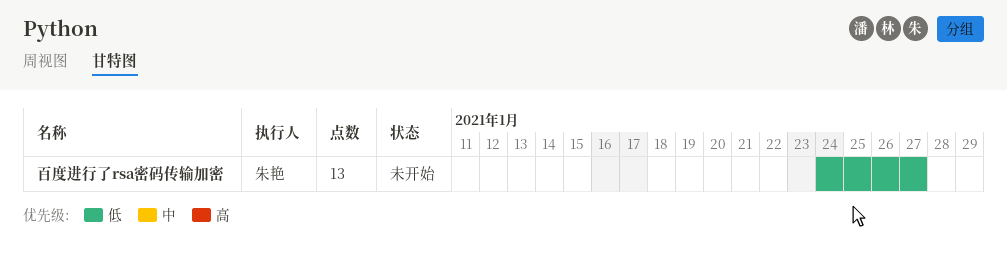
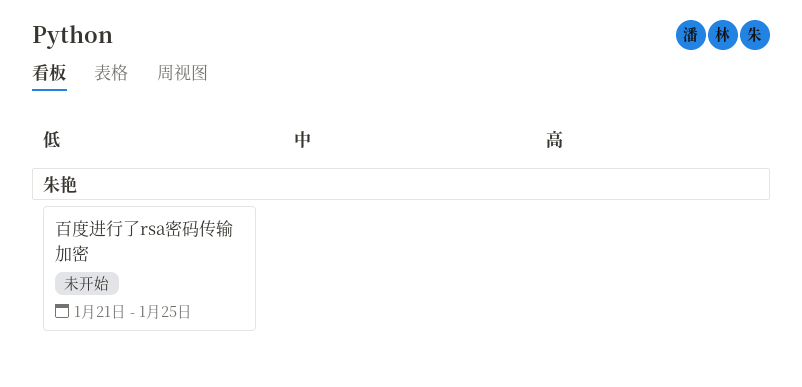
百度进行了rsa密码传输加密, start: Jan 24 -> Jan 21
百度进行了rsa密码传输加密, due: Jan 27 -> Jan 25

